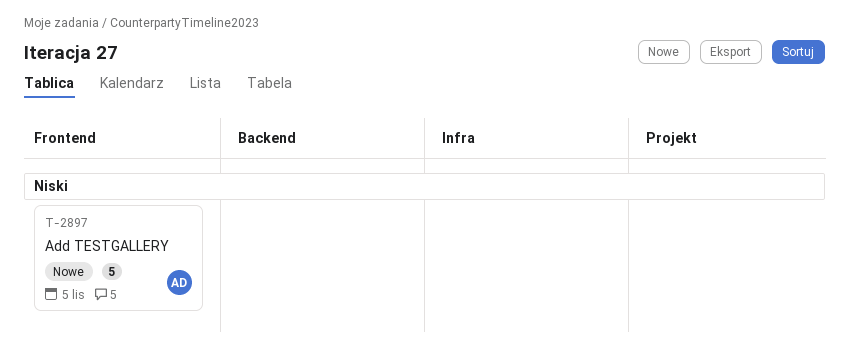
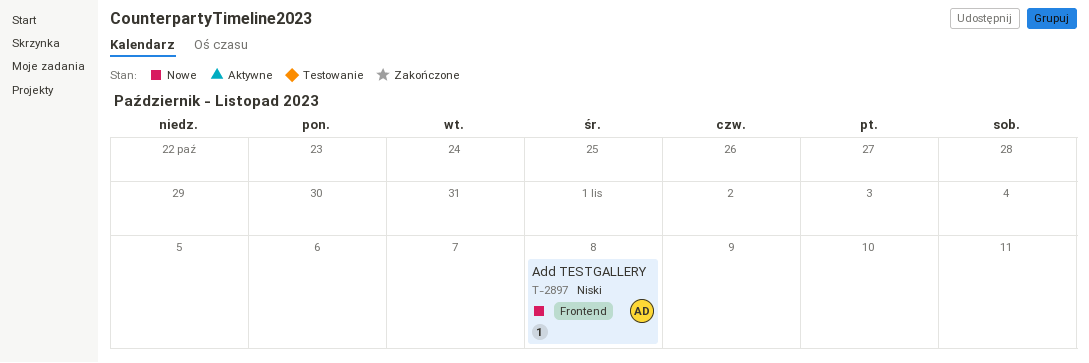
T-2897, estimate: 5 -> 1
T-2897, due: Nov 5 -> Nov 8

